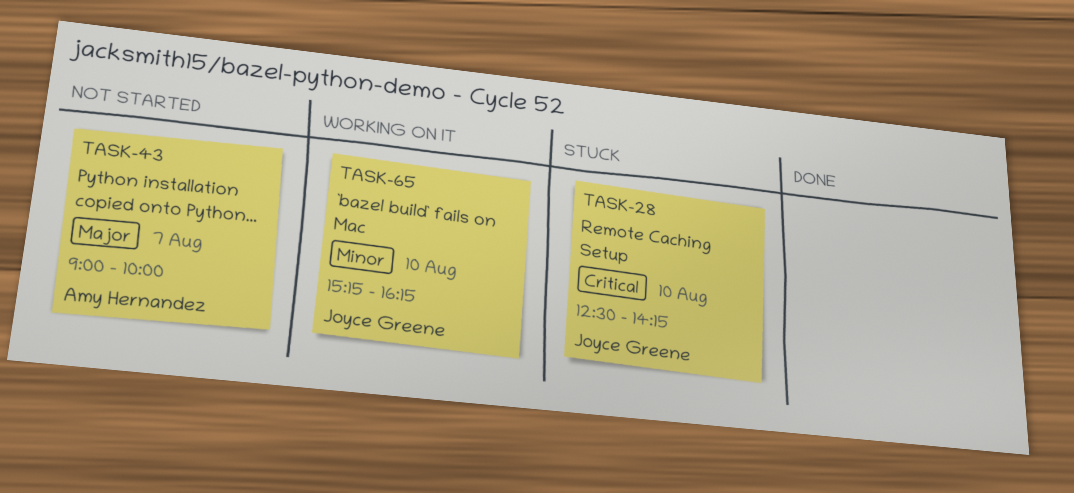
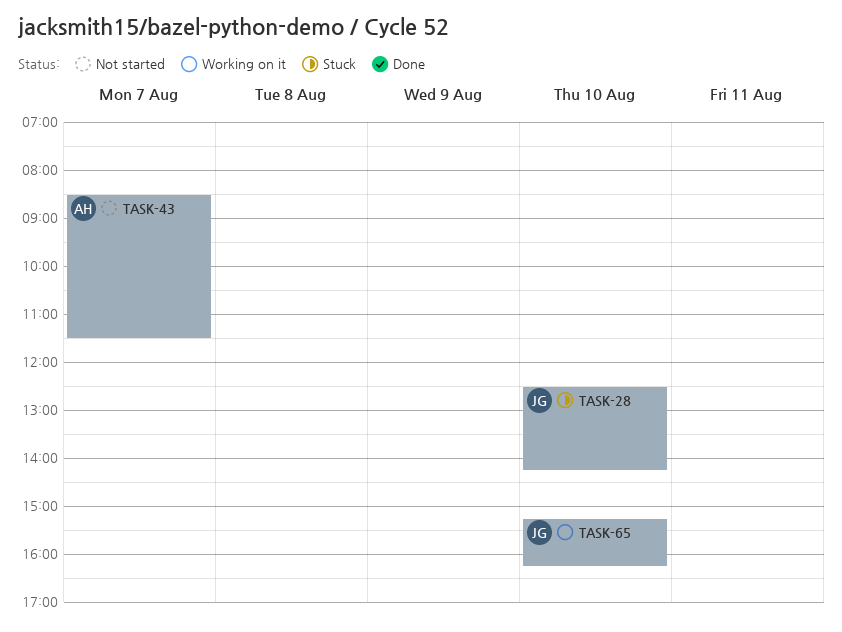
TASK-43, begins: 09:00 -> 08:30
TASK-43, ends: 10:00 -> 11:30

